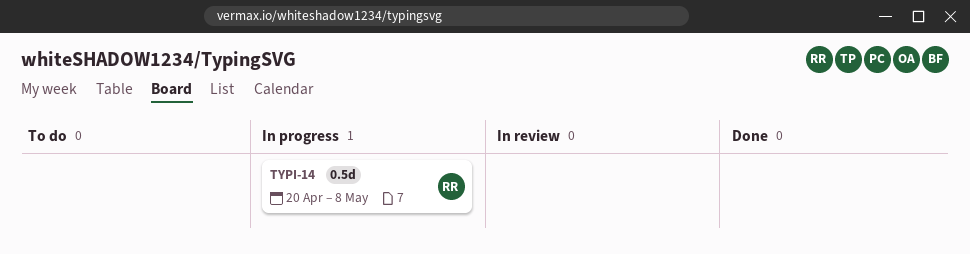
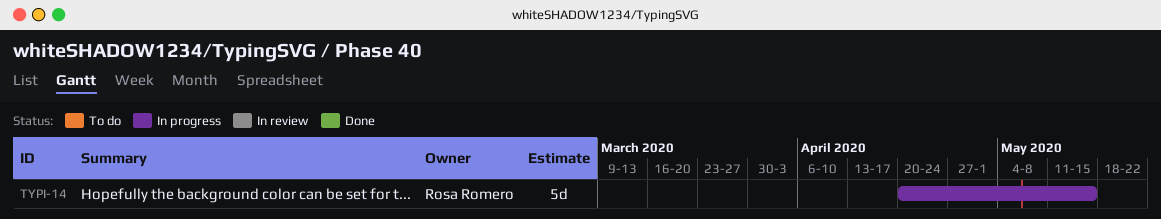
TYPI-14, estimate: 0.5d -> 5d
TYPI-14, due: May 8 -> May 15

